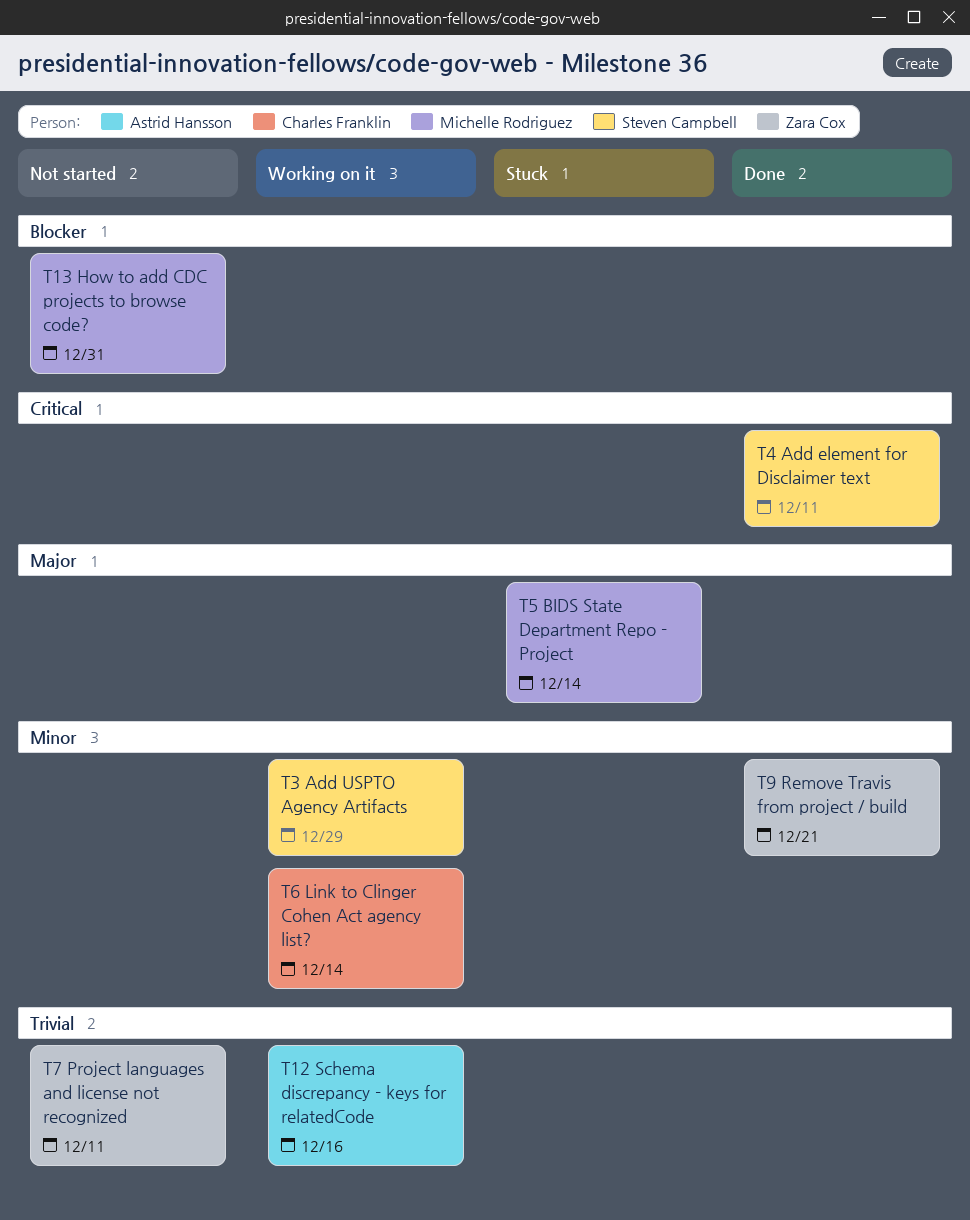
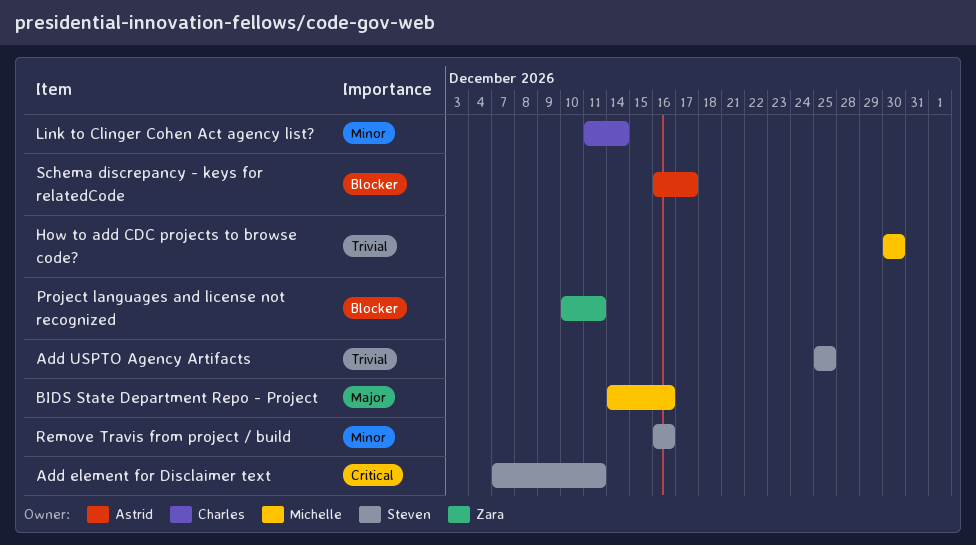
Add USPTO Agency Artifacts, priority: Minor -> Trivial
Add USPTO Agency Artifacts, due: Dec 29 -> Dec 25
BIDS State Department Repo - Project, due: Dec 14 -> Dec 16
How to add CDC projects to browse code?, priority: Blocker -> Trivial
How to add CDC projects to browse code?, due: Dec 31 -> Dec 30
Project languages and license not recognized, priority: Trivial -> Blocker
Remove Travis from project / build, owner: Zara Cox -> Steven Campbell
Remove Travis from project / build, due: Dec 21 -> Dec 16
Schema discrepancy - keys for relatedCode, priority: Trivial -> Blocker
Schema discrepancy - keys for relatedCode, due: Dec 16 -> Dec 17

